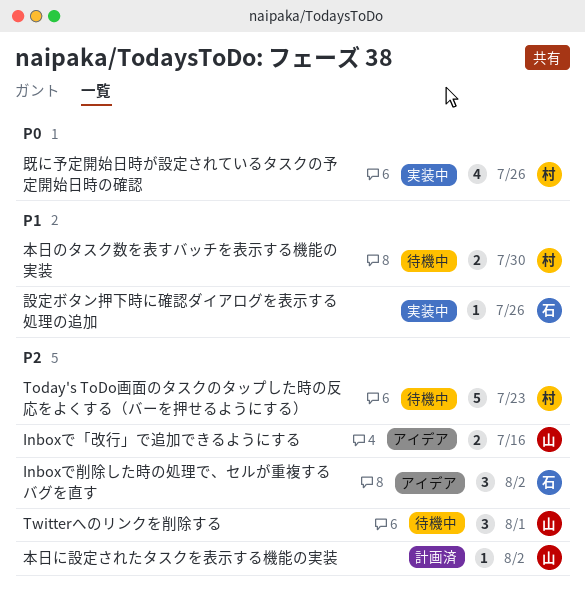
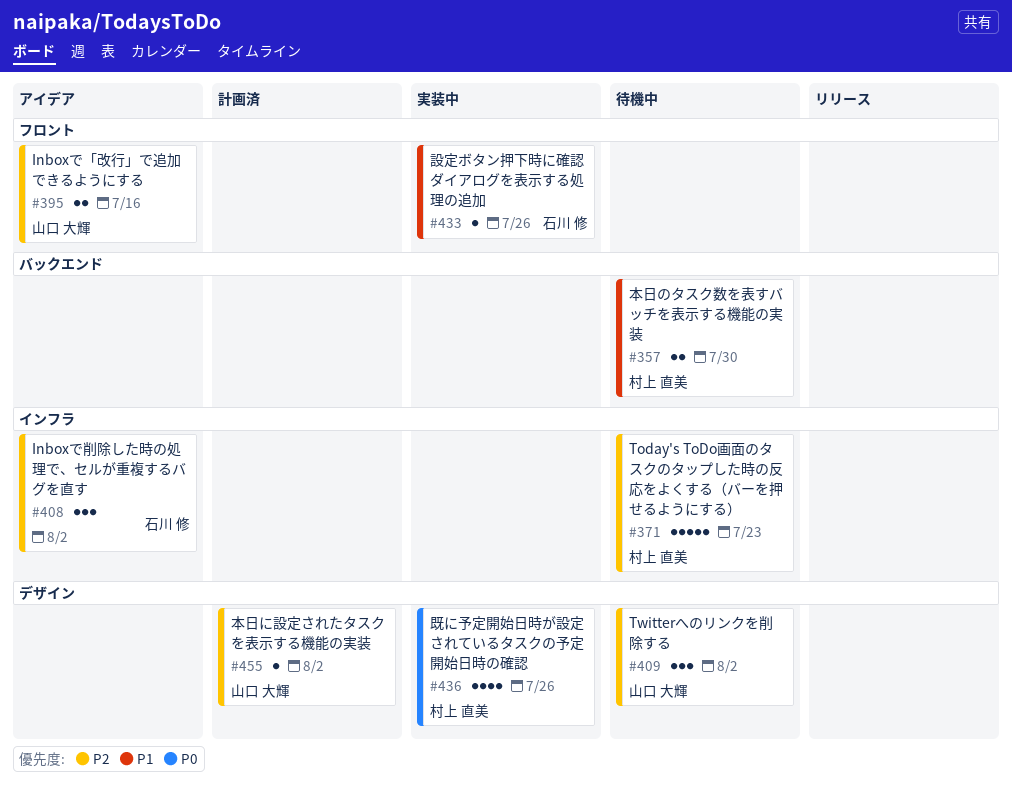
Twitterへのリンクを削除する, due: Aug 1 -> Aug 2

